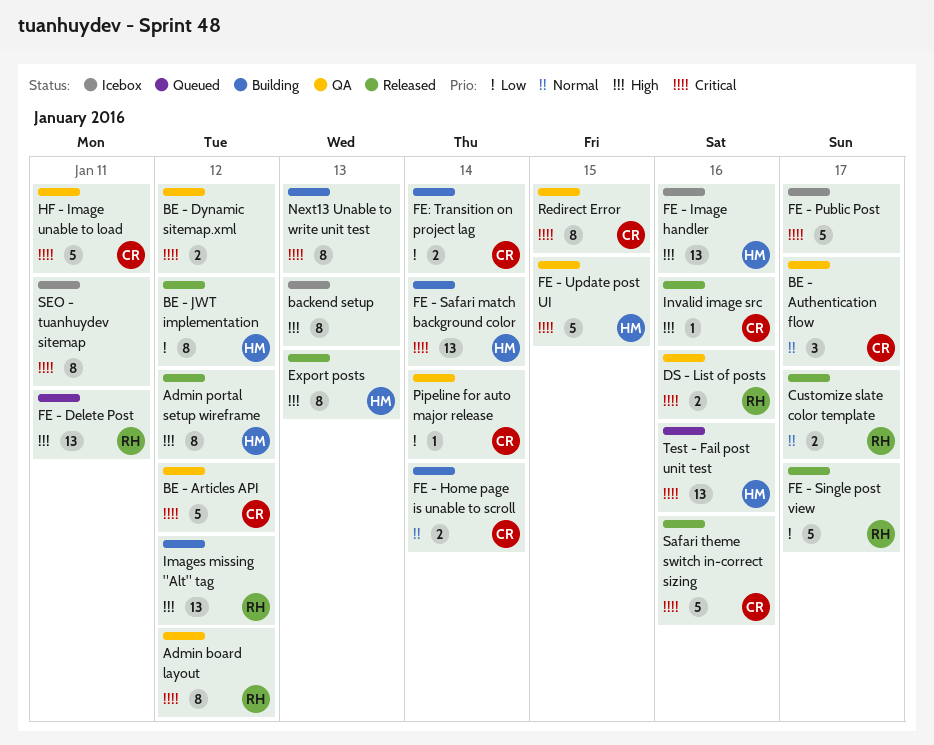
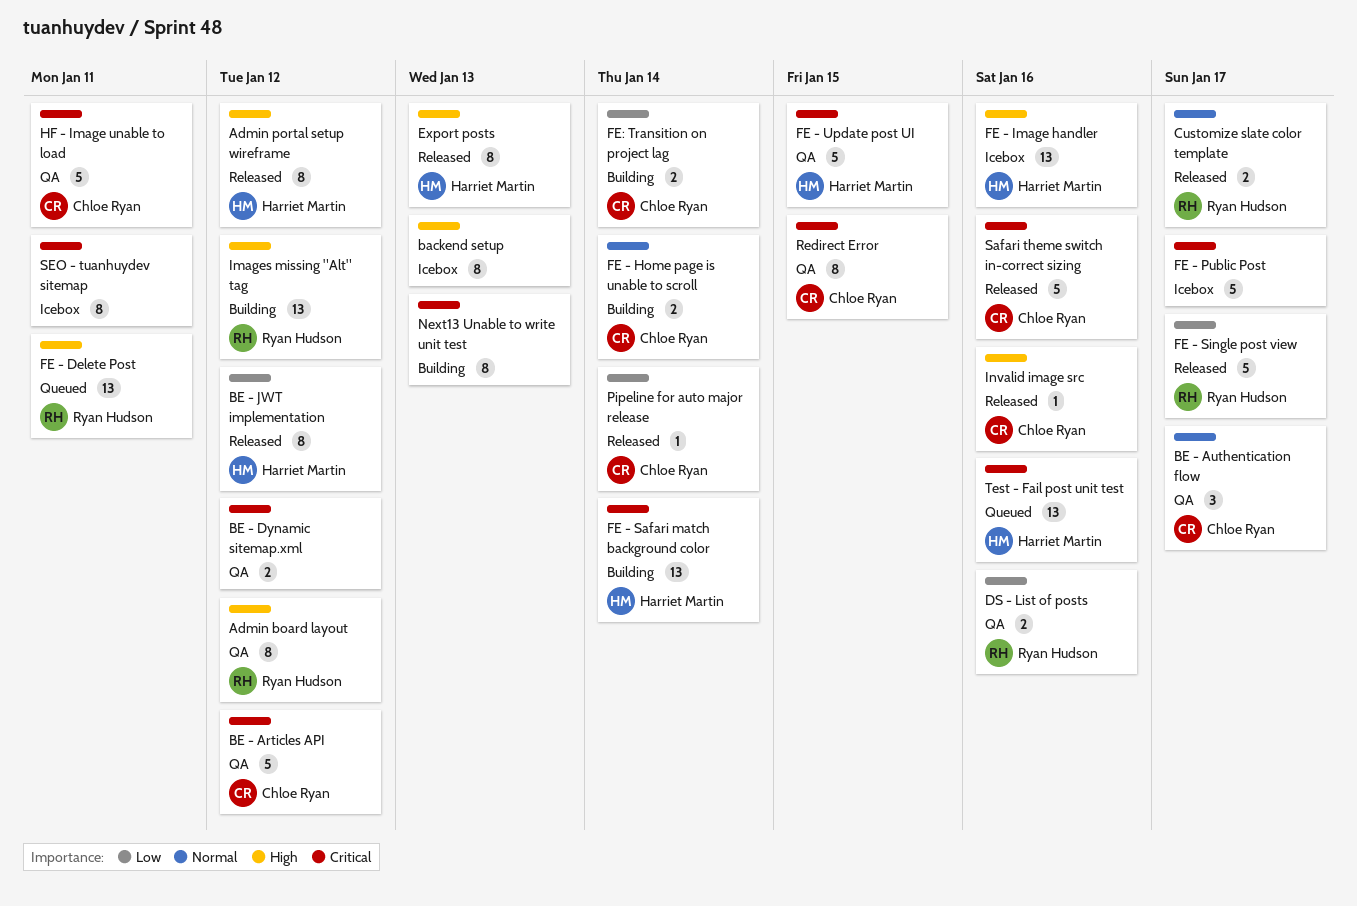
Admin board layout, priority: Critical -> High
DS - List of posts, priority: Critical -> Low
Pipeline for auto major release, status: QA -> Released

